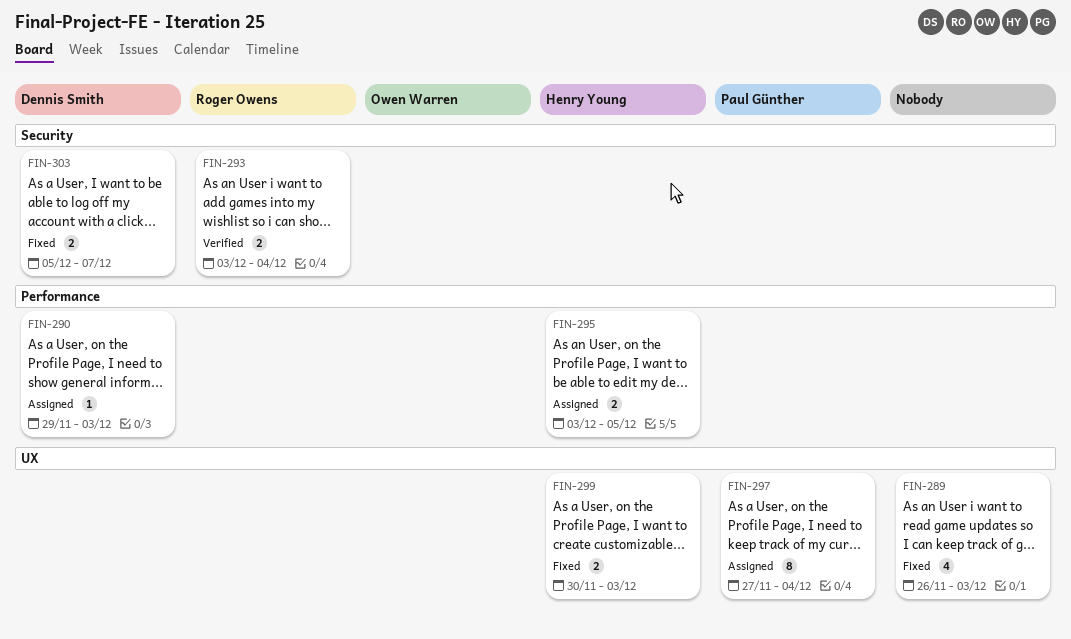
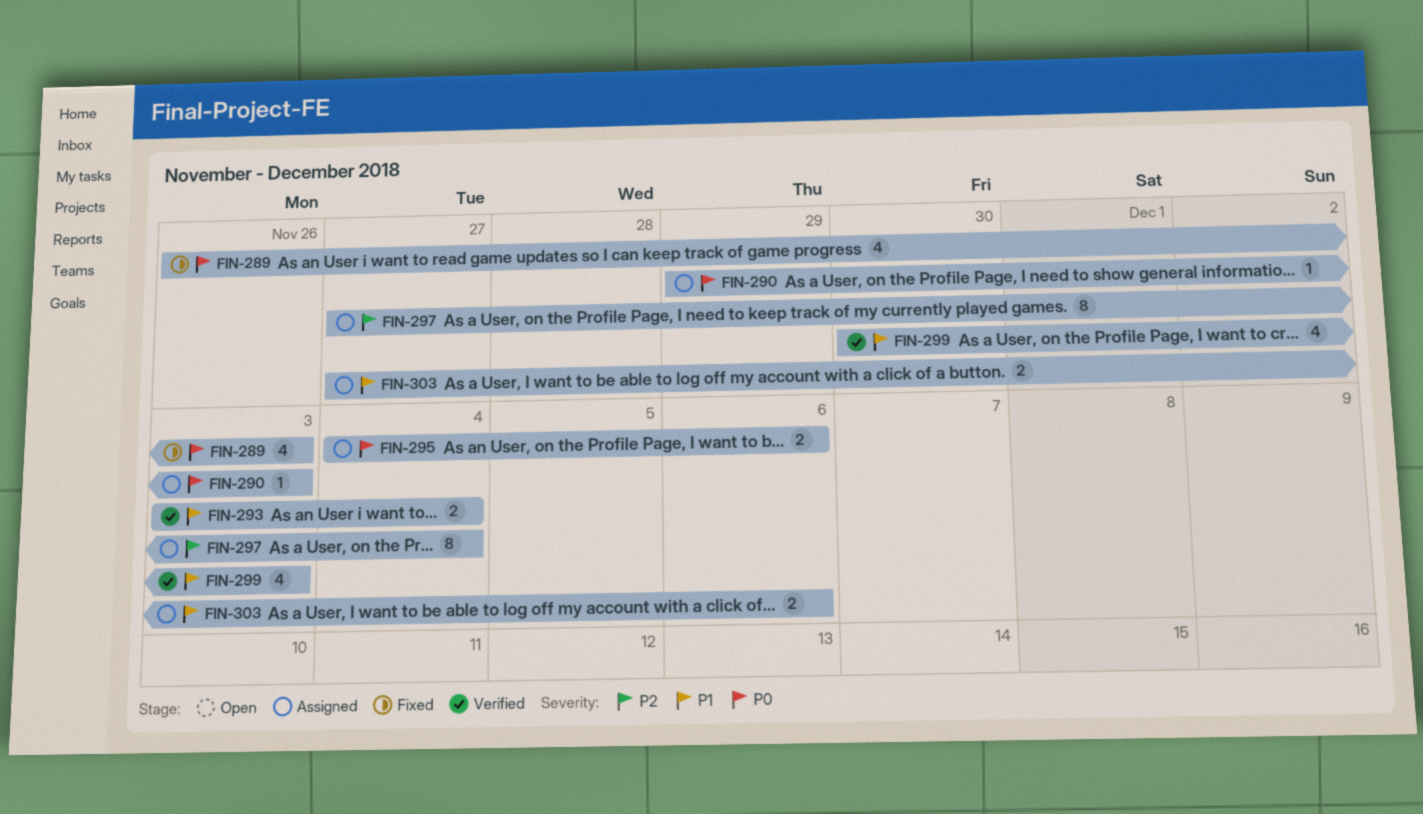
FIN-295, start: Dec 3 -> Dec 4
FIN-295, due: Dec 5 -> Dec 6
FIN-299, status: Fixed -> Verified
FIN-299, estimate: 2 -> 4
FIN-303, status: Fixed -> Assigned
FIN-303, start: Dec 5 -> Nov 27
FIN-303, due: Dec 7 -> Dec 6

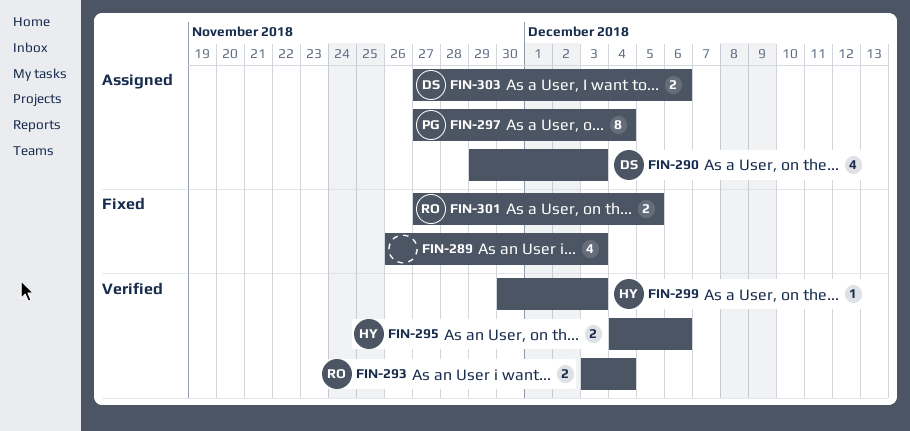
FIN-290, estimate: 1 -> 4
FIN-295, status: Assigned -> Verified
FIN-299, estimate: 4 -> 1
FIN-301: none -> present

